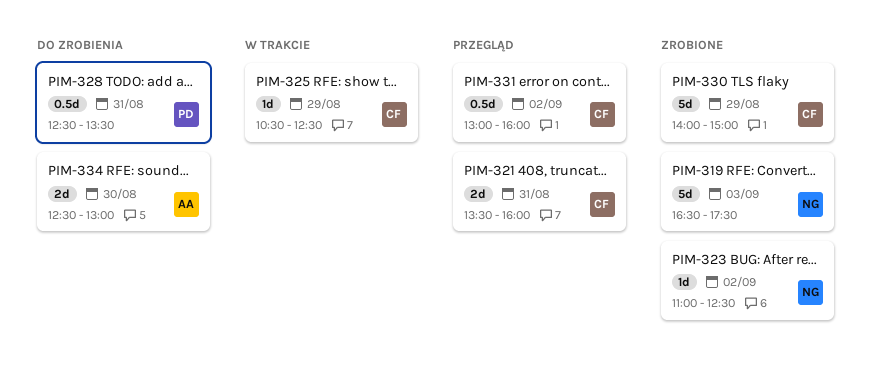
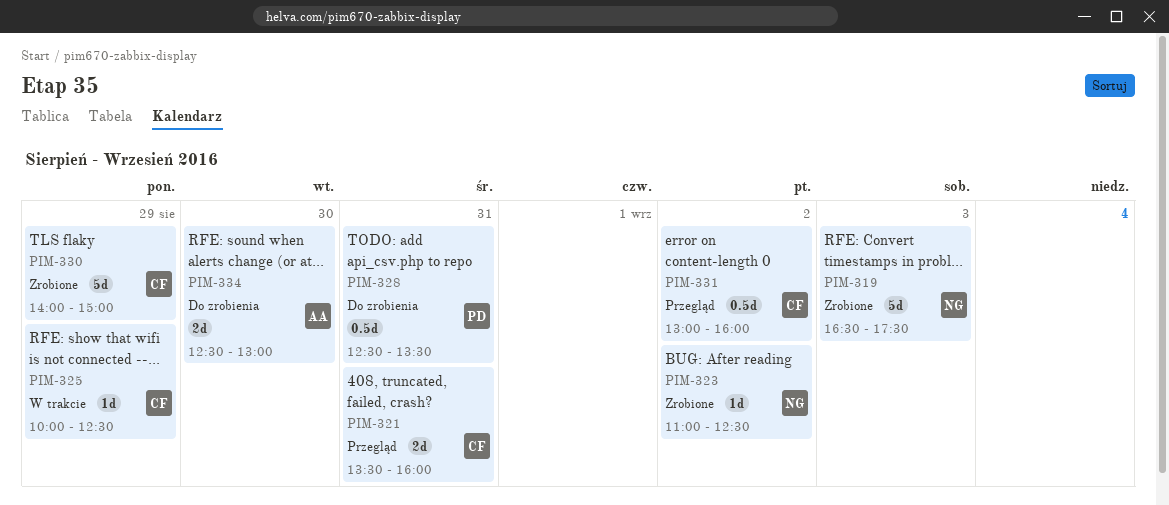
PIM-325, begins: 10:30 -> 10:00

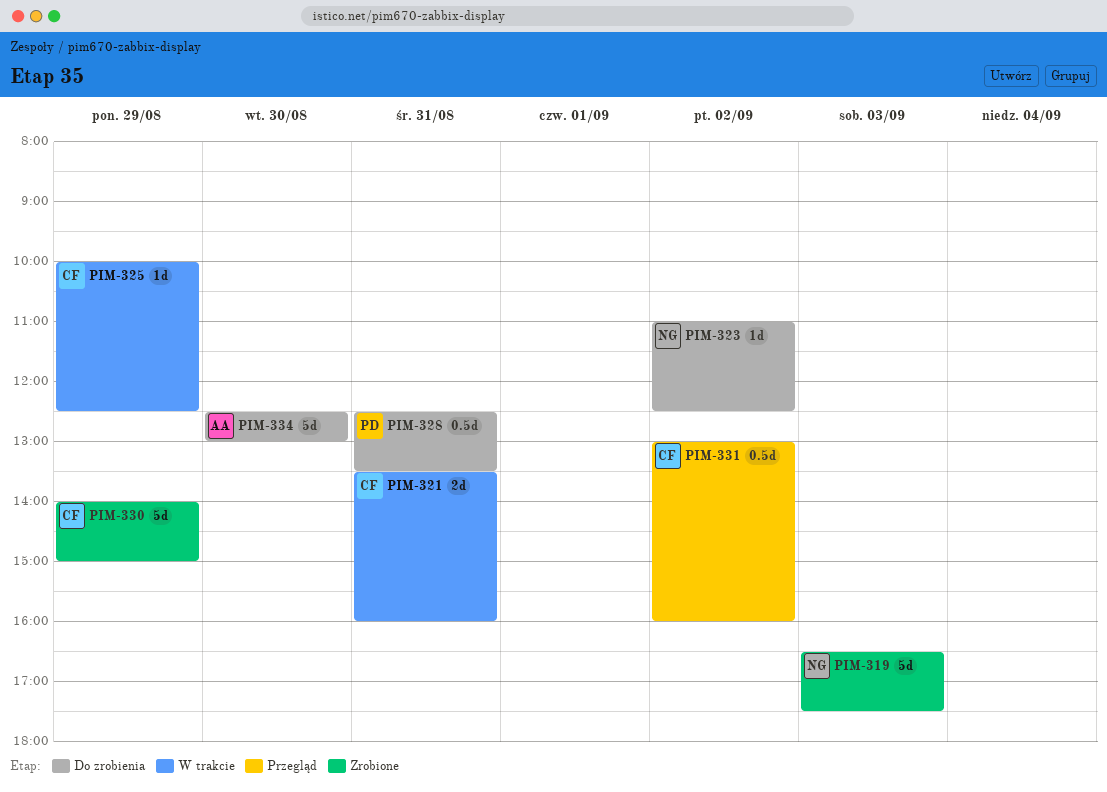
PIM-321, status: Przegląd -> W trakcie
PIM-323, status: Zrobione -> Do zrobienia
PIM-334, estimate: 2d -> 5d

